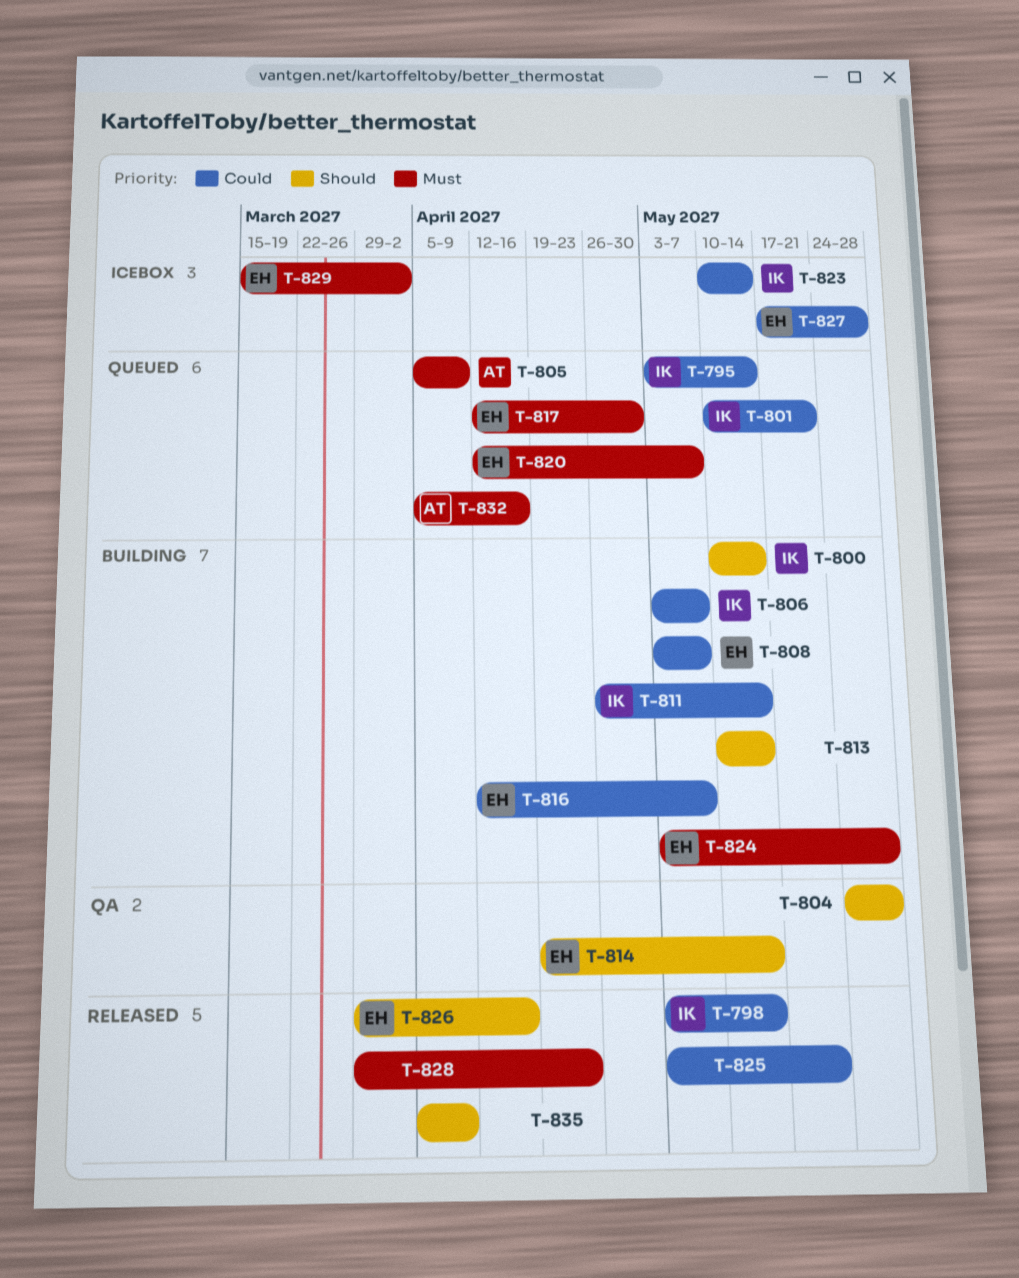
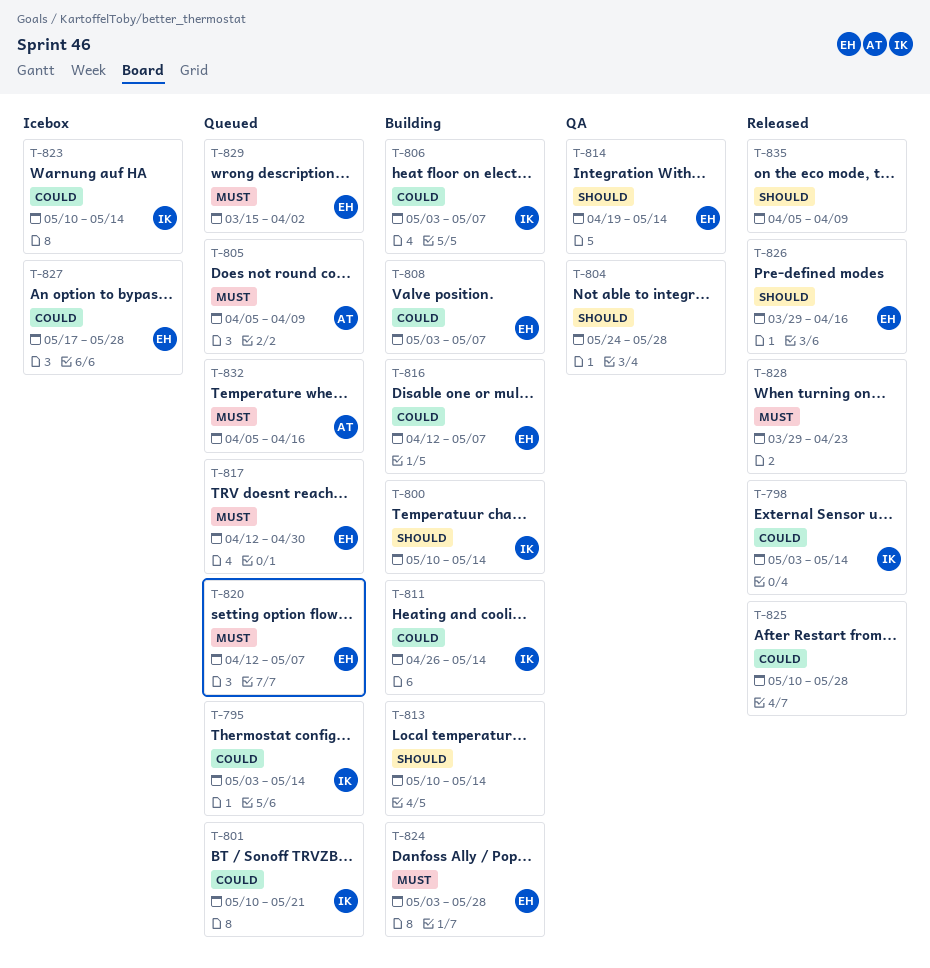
T-825, start: May 3 -> May 10
T-825, due: May 21 -> May 28
T-829, status: Icebox -> Queued

